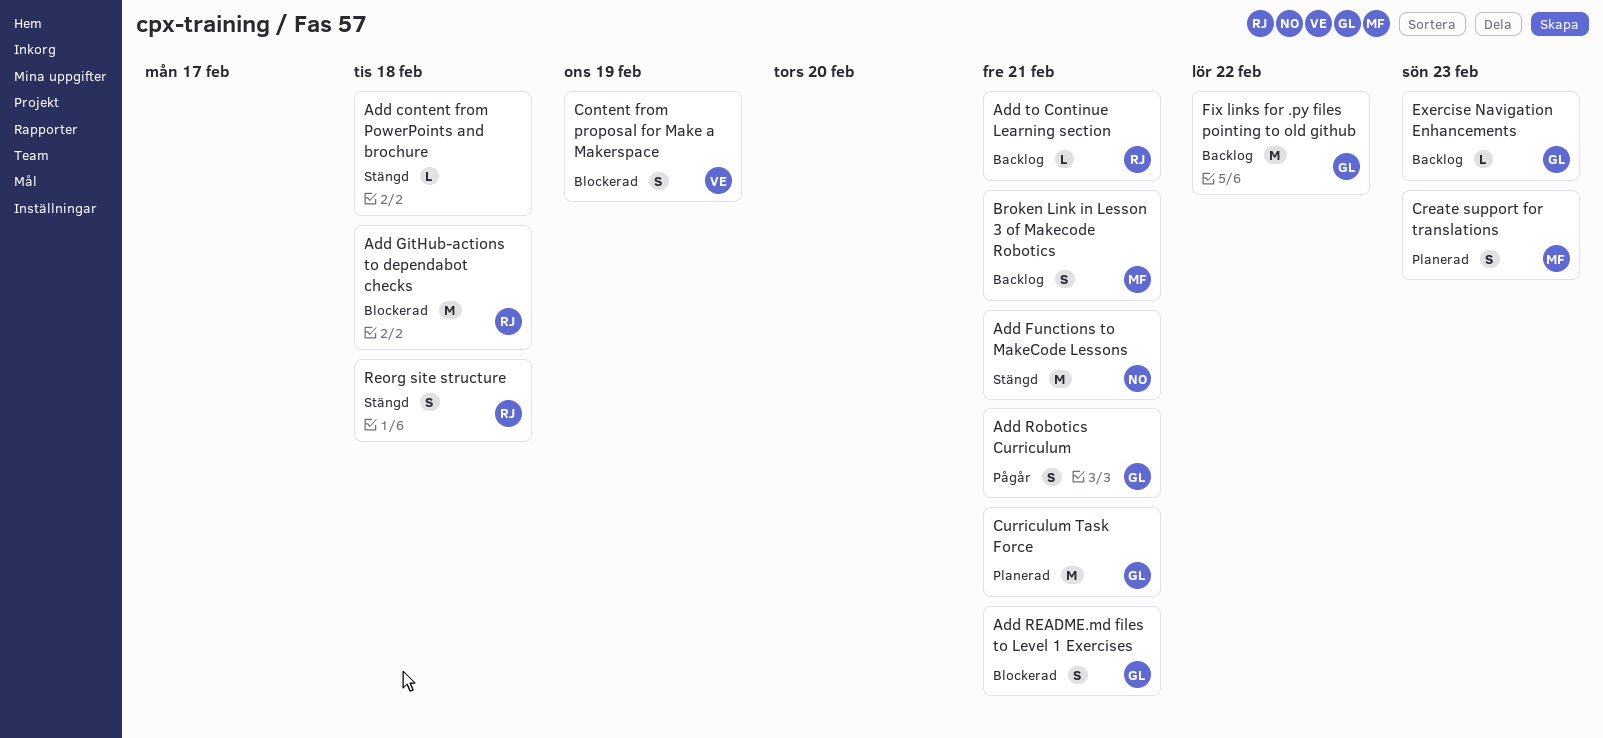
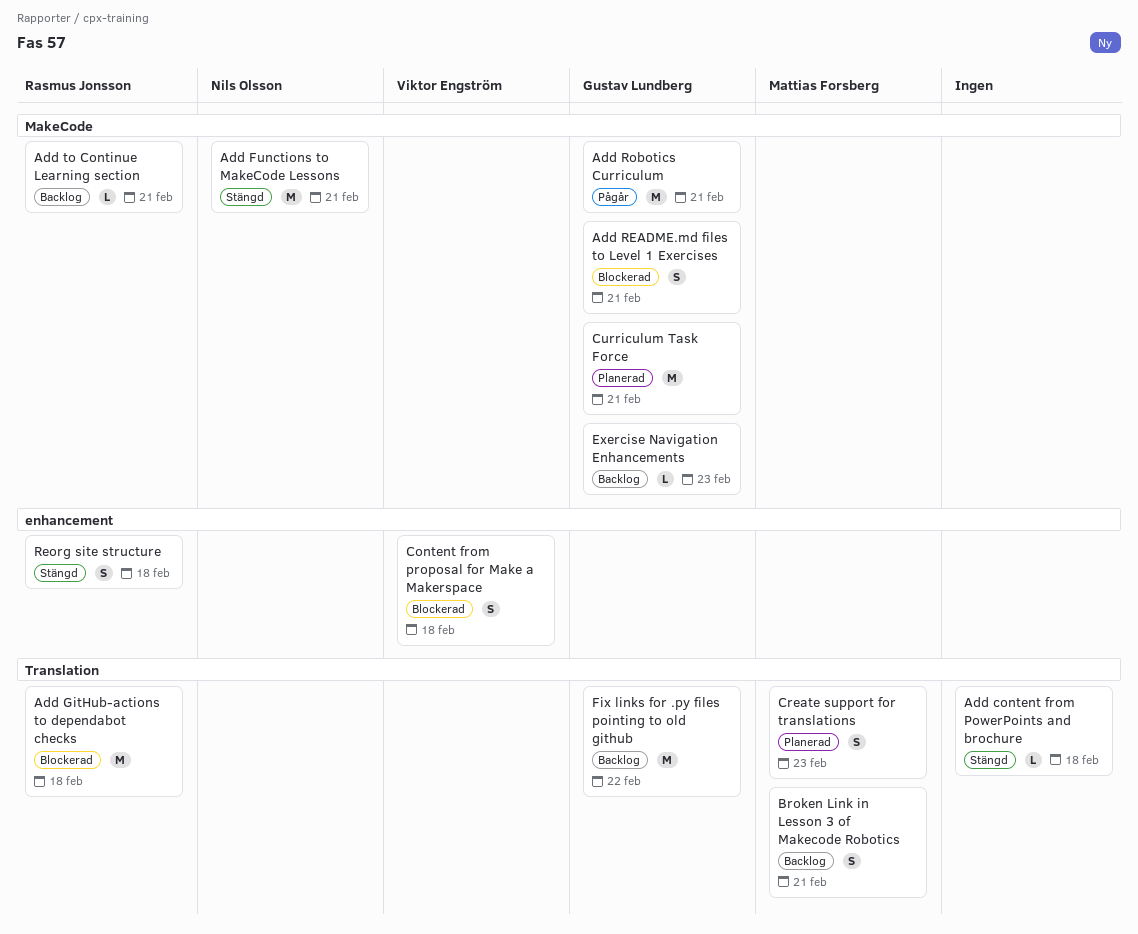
Add Robotics Curriculum, estimate: S -> M
Content from proposal for Make a Makerspace, due: Feb 19 -> Feb 18

